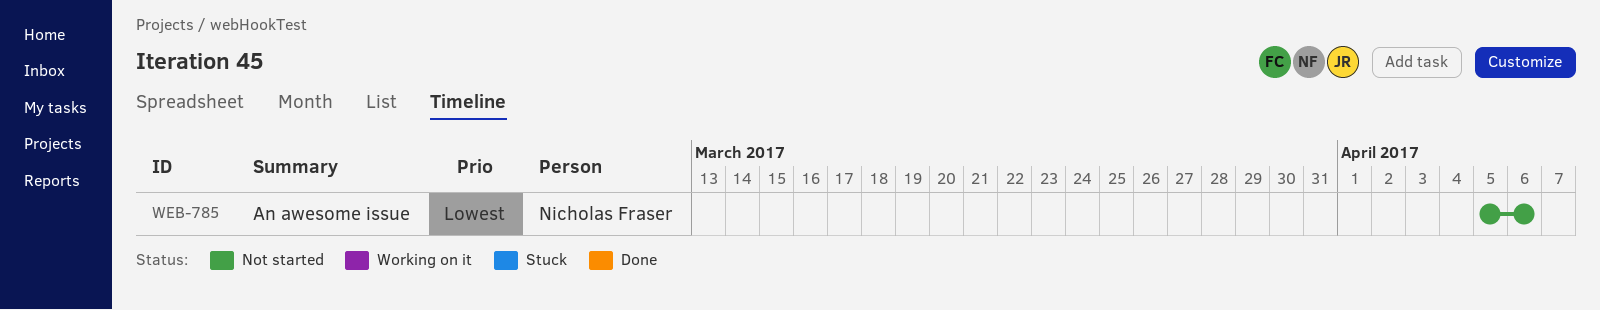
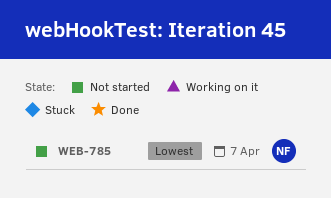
WEB-785, due: Apr 6 -> Apr 7

